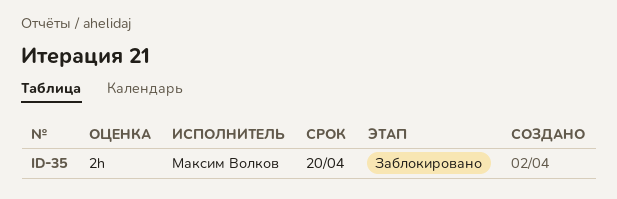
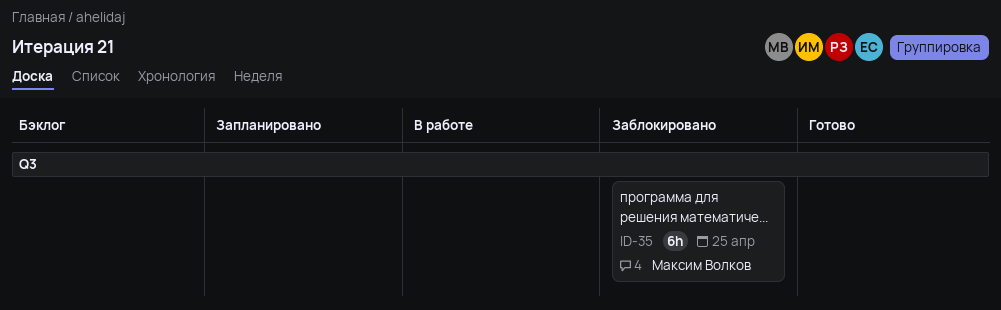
ID-35, estimate: 2h -> 6h
ID-35, due: Apr 20 -> Apr 25

